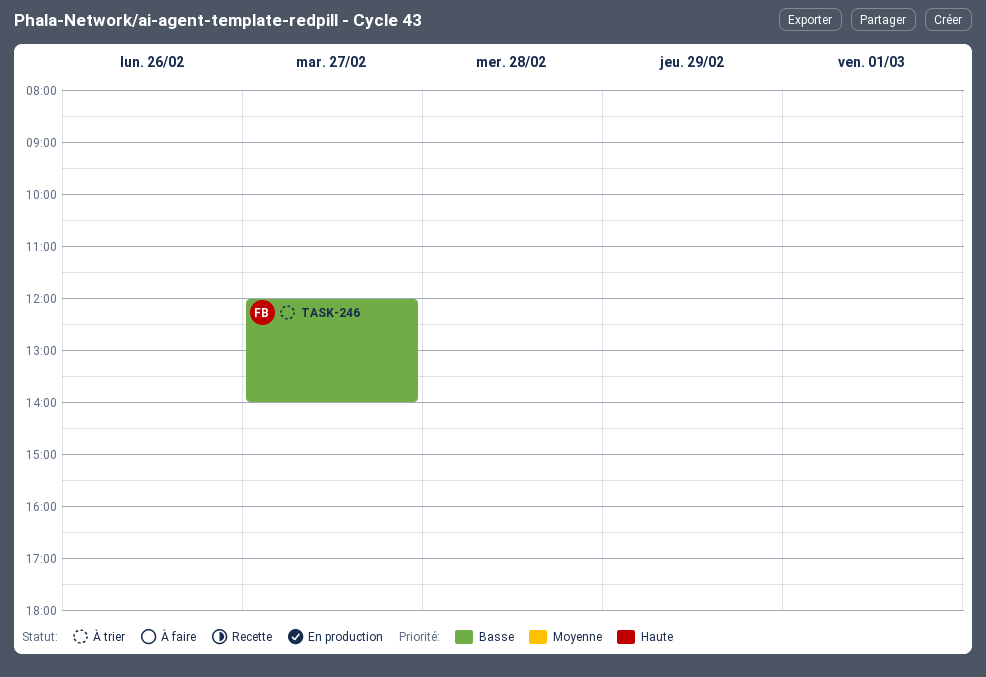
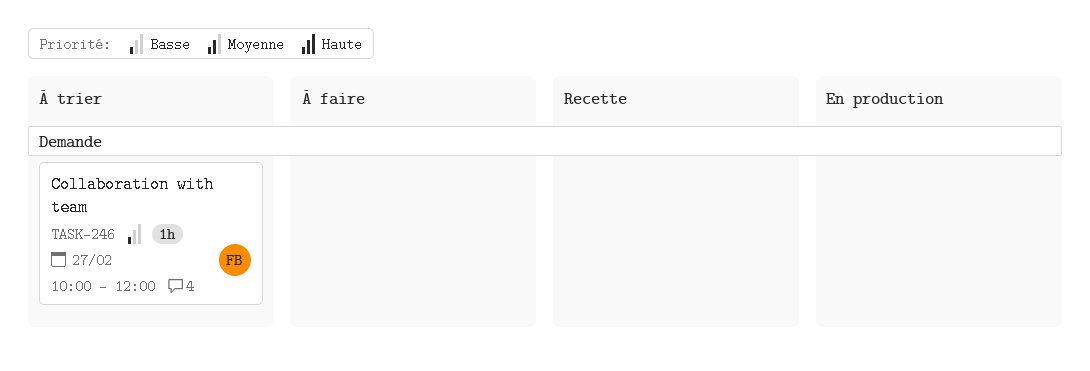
TASK-246, begins: 12:00 -> 10:00
TASK-246, ends: 14:00 -> 12:00

